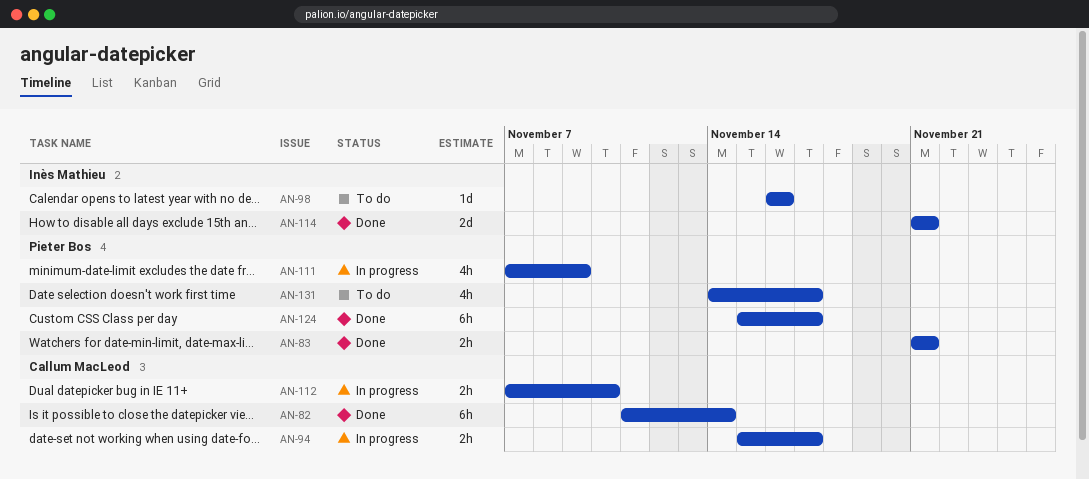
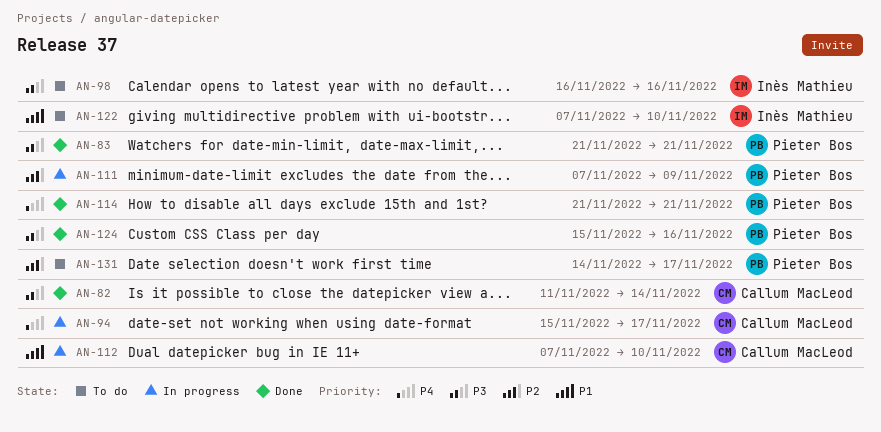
AN-114, owner: Inès Mathieu -> Pieter Bos
AN-122: none -> present
AN-124, due: Nov 17 -> Nov 16

